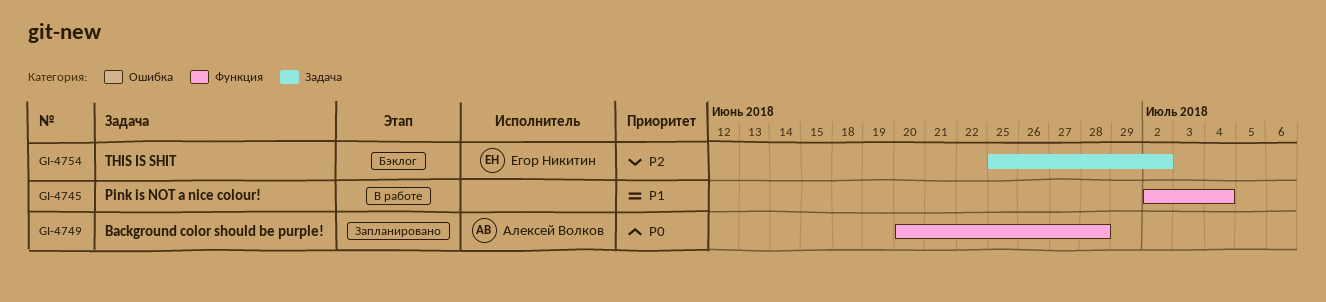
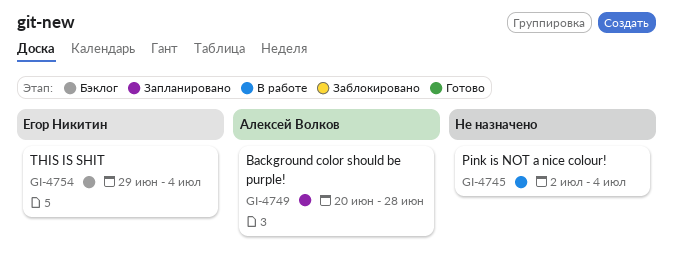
GI-4754, start: Jun 25 -> Jun 29
GI-4754, due: Jul 2 -> Jul 4

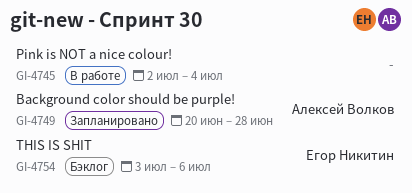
GI-4754, start: Jun 29 -> Jul 3
GI-4754, due: Jul 4 -> Jul 6

